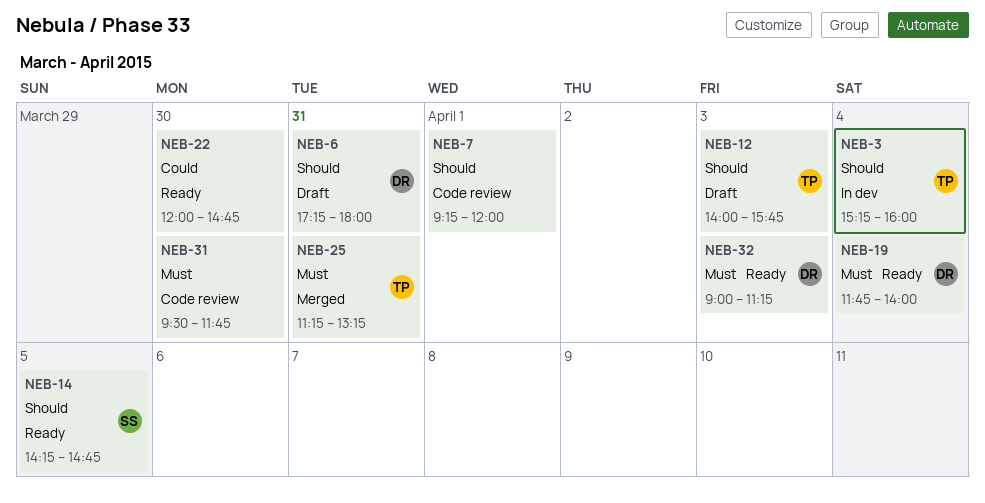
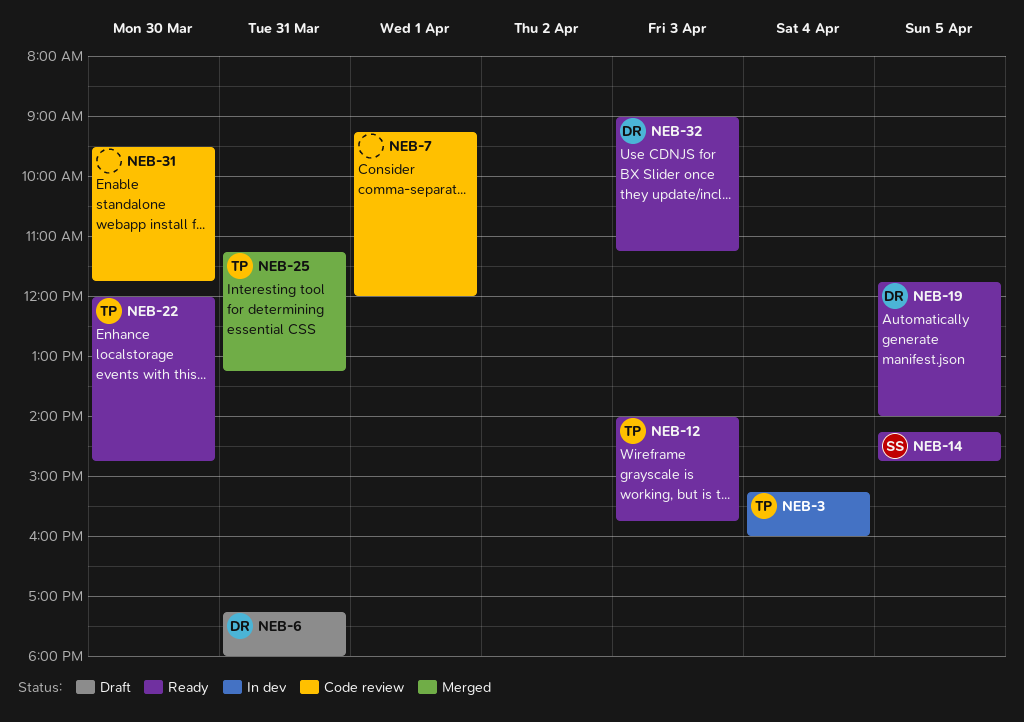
NEB-12, status: Draft -> Ready
NEB-19, day: Apr 4 -> Apr 5
NEB-22, owner: none -> TP

